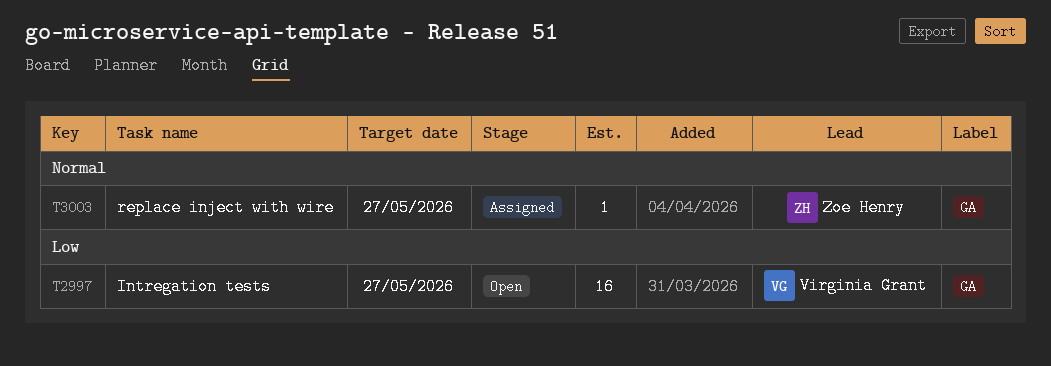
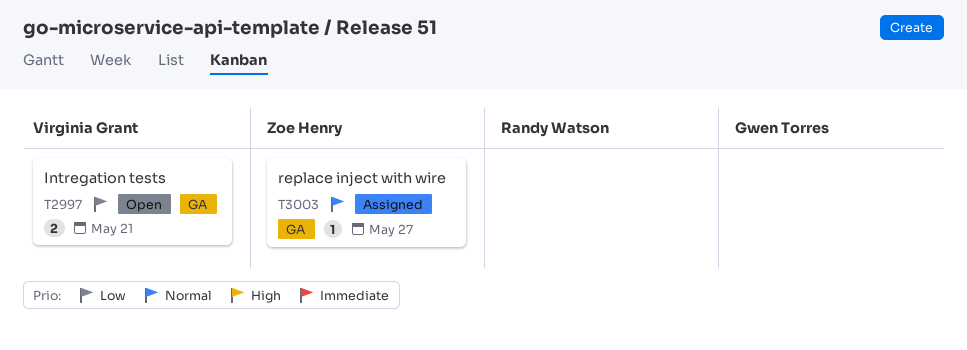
T2997, estimate: 16 -> 2
T2997, due: May 27 -> May 21

